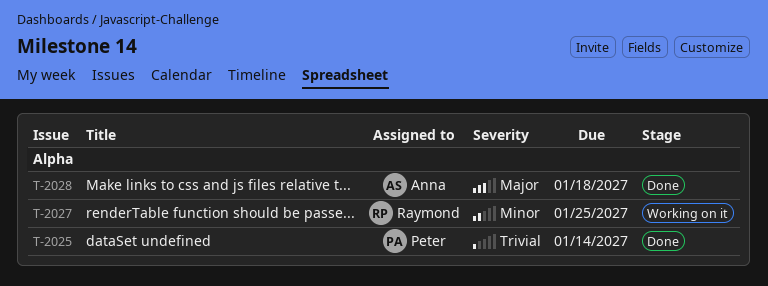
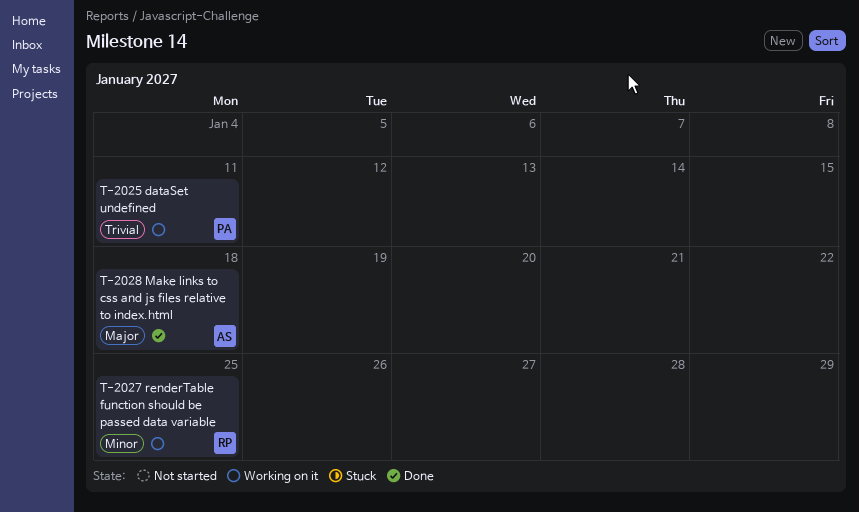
T-2025, status: Done -> Working on it
T-2025, due: Jan 14 -> Jan 11

